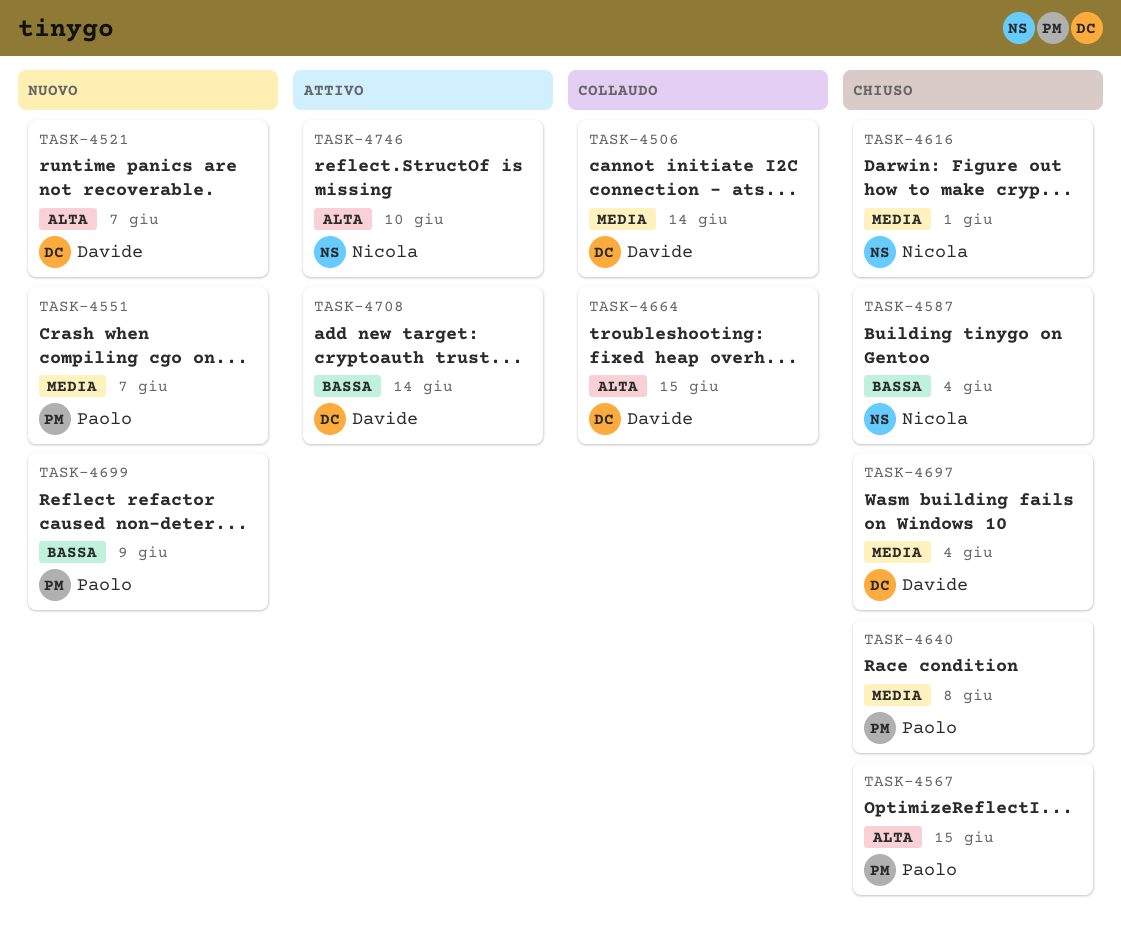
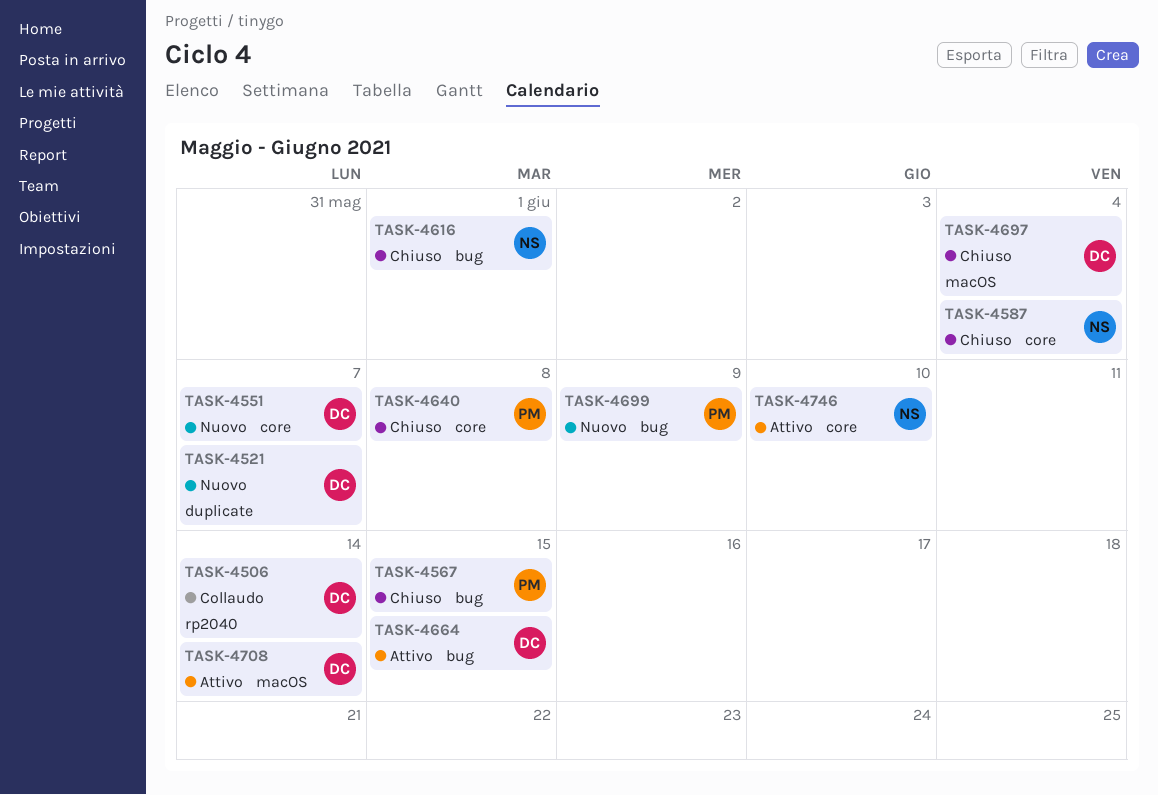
TASK-4551, owner: Paolo -> Davide
TASK-4664, status: Collaudo -> Attivo

